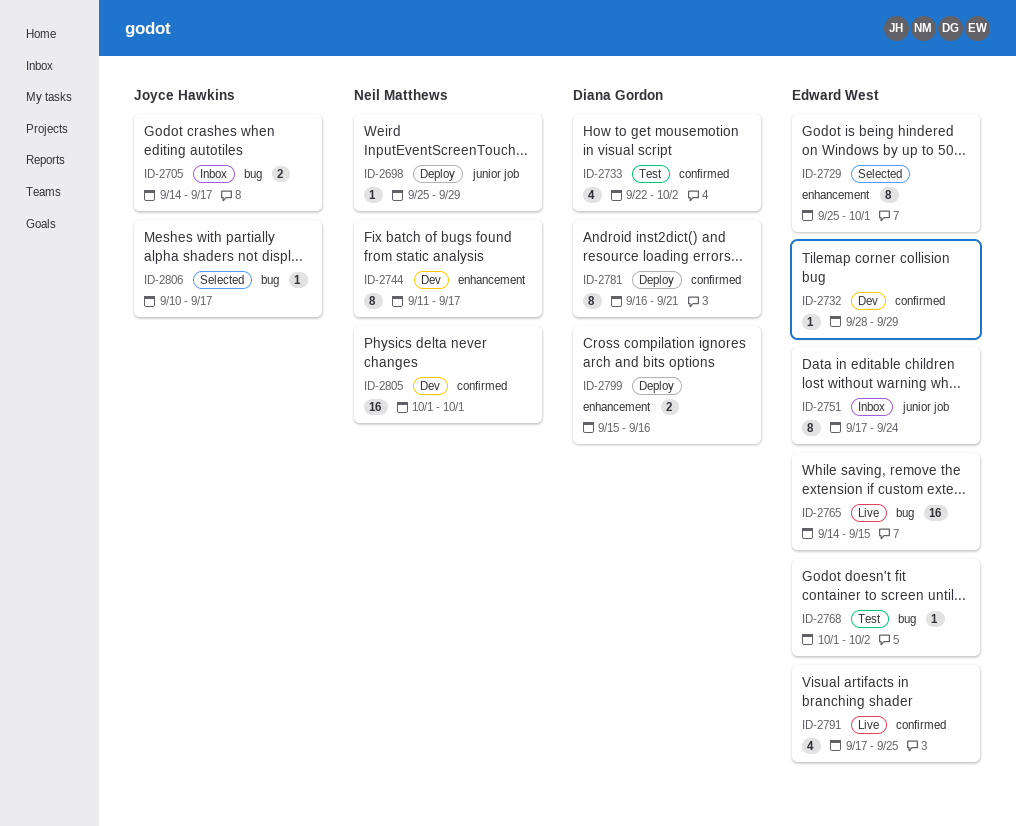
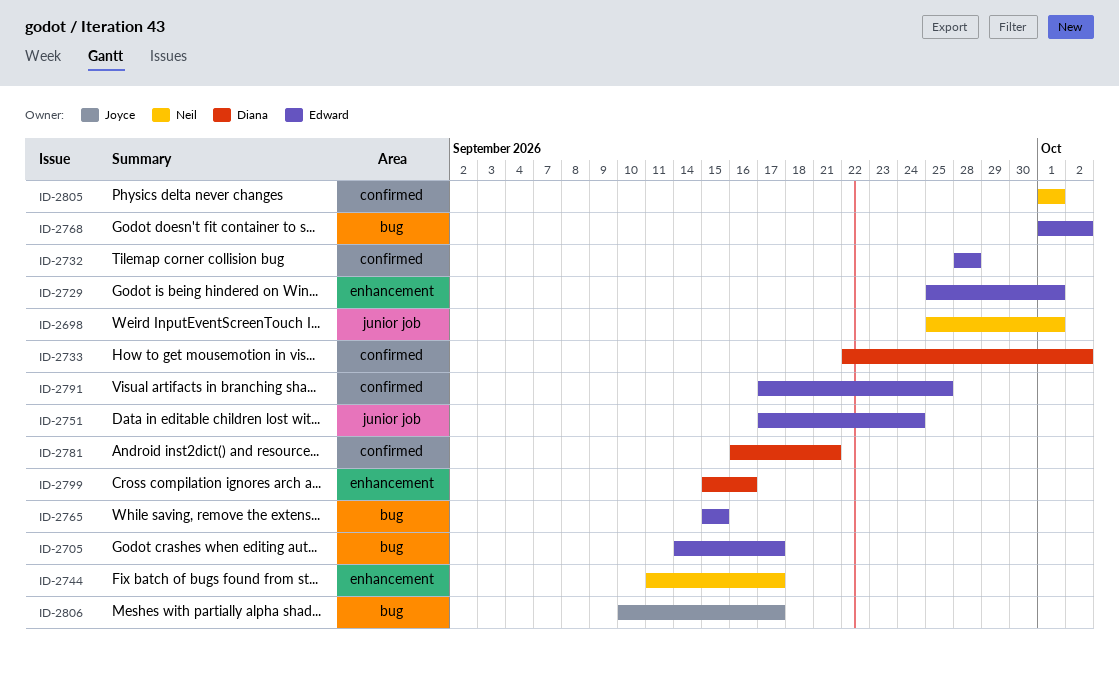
ID-2698, due: Sep 29 -> Oct 1
ID-2705, owner: Joyce Hawkins -> Edward West
ID-2732, due: Sep 29 -> Sep 28
ID-2765, start: Sep 14 -> Sep 15

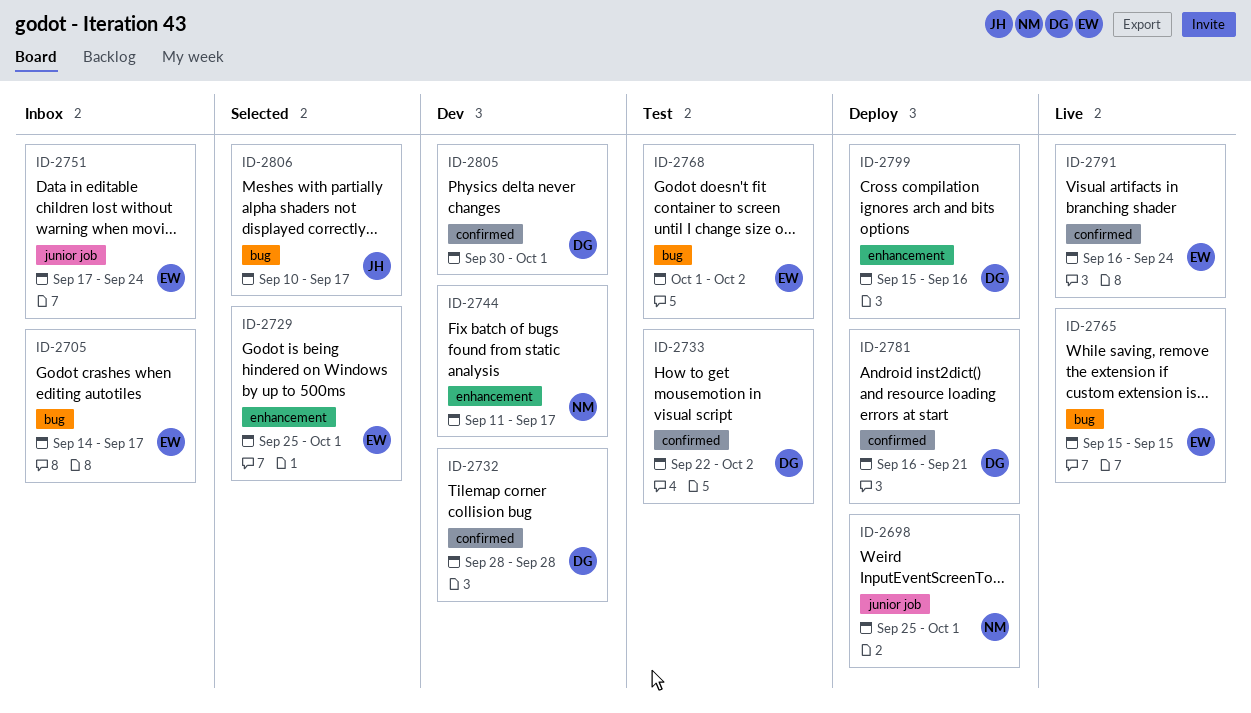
ID-2732, owner: Edward -> Diana
ID-2791, start: Sep 17 -> Sep 16
ID-2791, due: Sep 25 -> Sep 24
ID-2805, owner: Neil -> Diana
ID-2805, start: Oct 1 -> Sep 30

